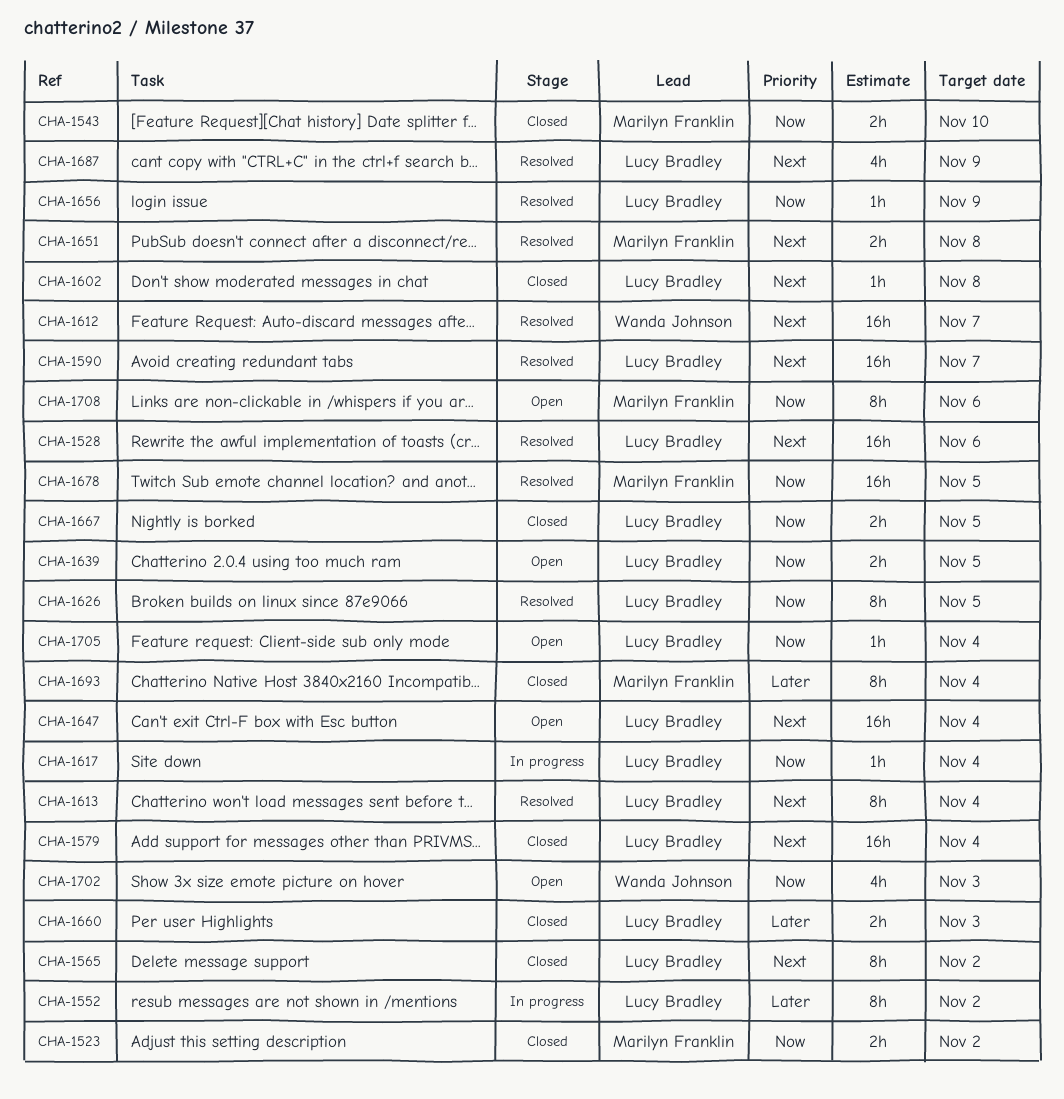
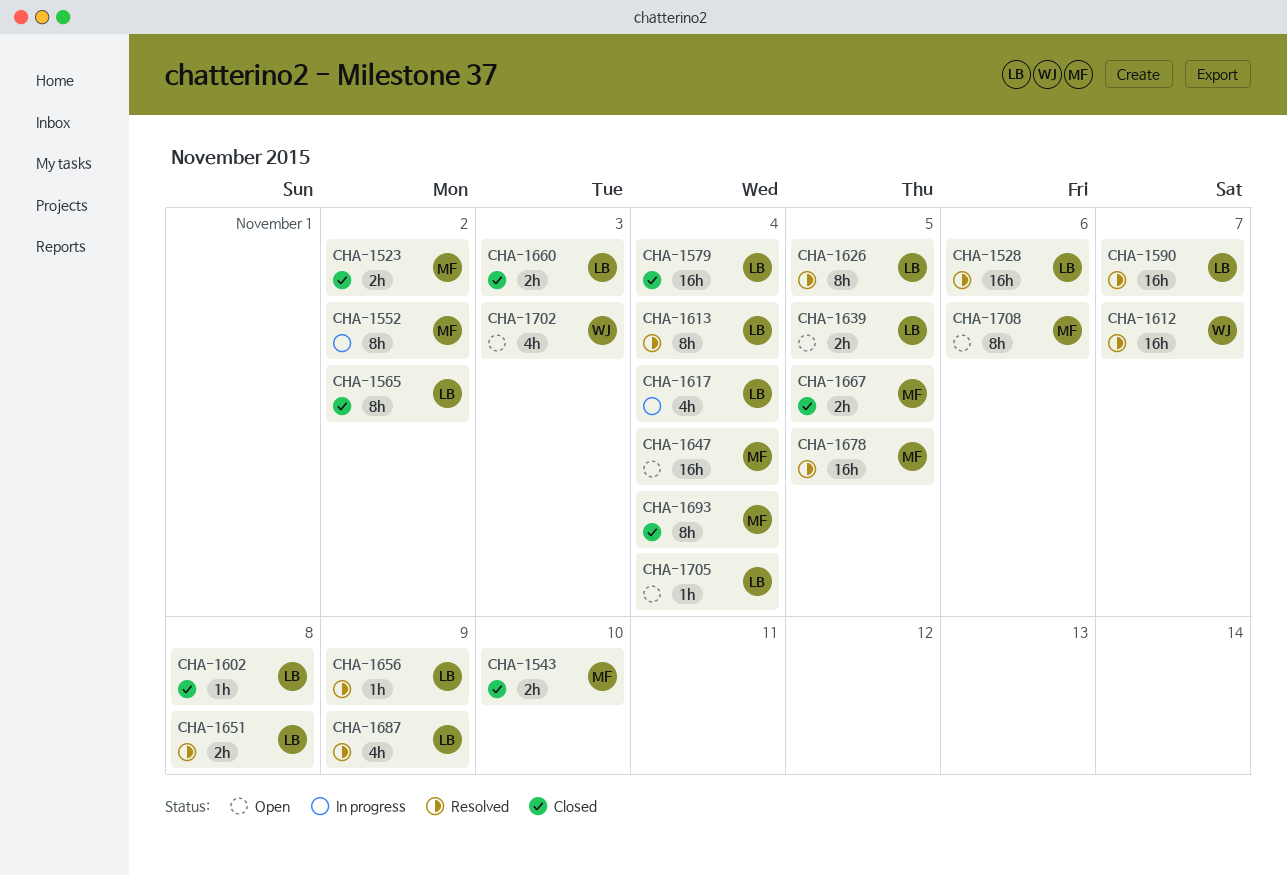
CHA-1552, owner: Lucy Bradley -> Marilyn Franklin
CHA-1617, estimate: 1h -> 4h
CHA-1647, owner: Lucy Bradley -> Marilyn Franklin
CHA-1651, owner: Marilyn Franklin -> Lucy Bradley
CHA-1667, owner: Lucy Bradley -> Marilyn Franklin

